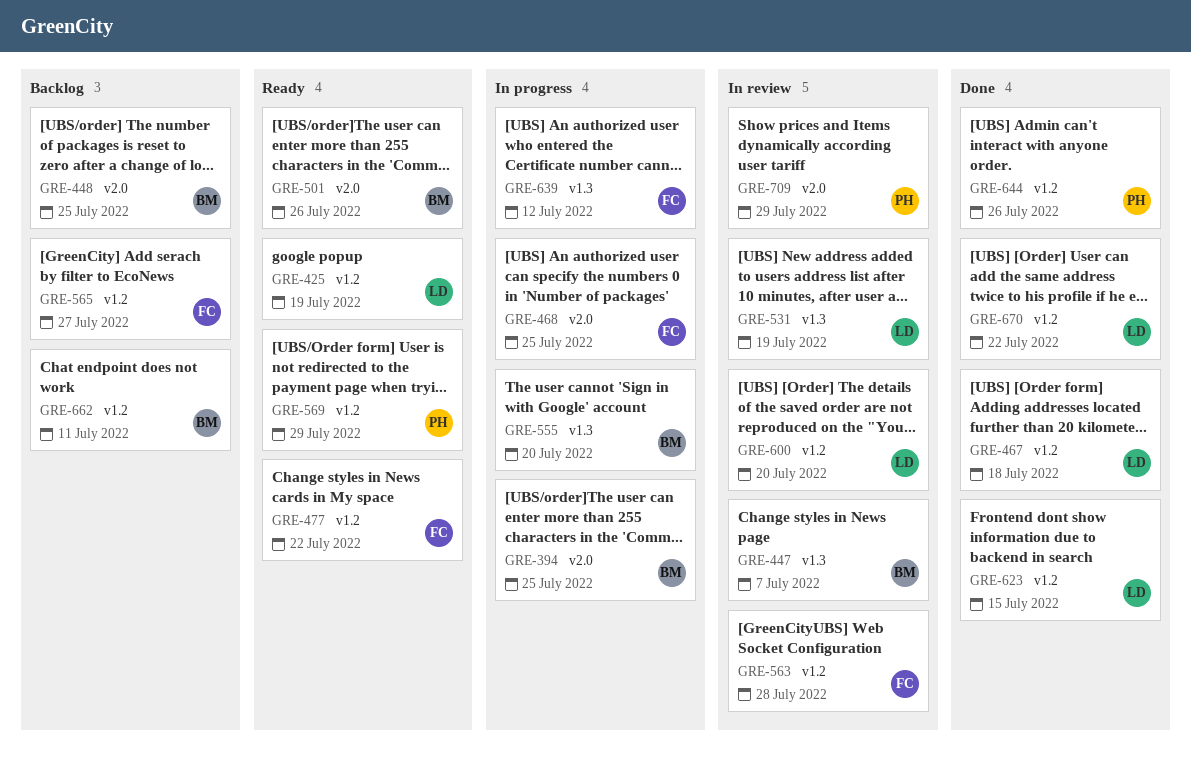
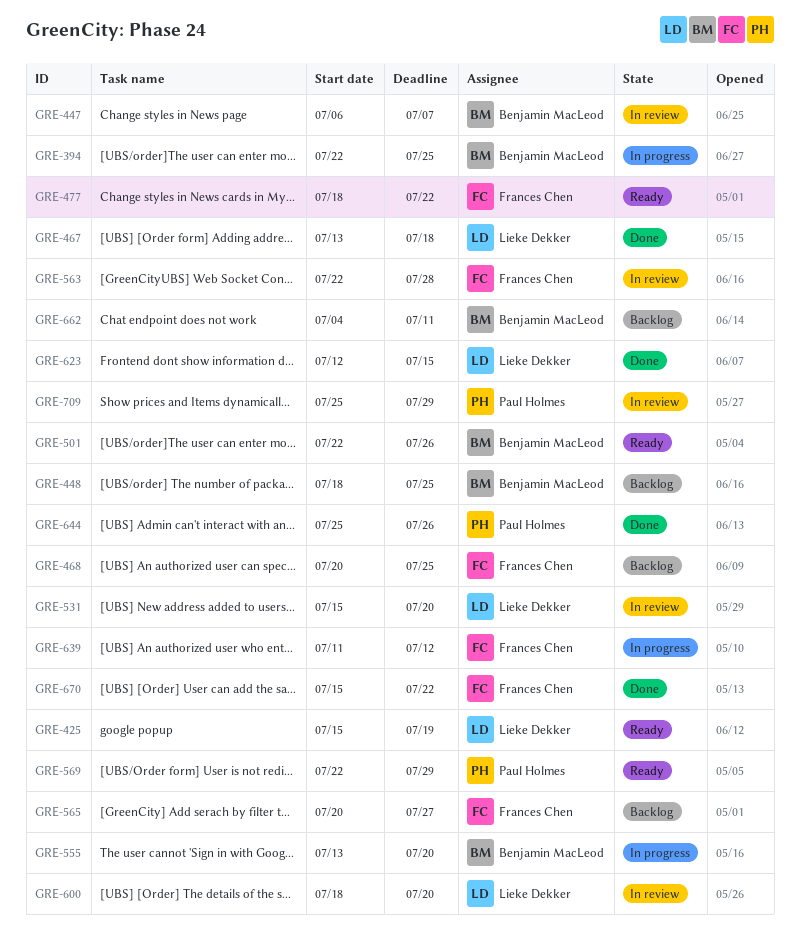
GRE-468, status: In progress -> Backlog
GRE-531, due: Jul 19 -> Jul 20
GRE-670, owner: Lieke Dekker -> Frances Chen

